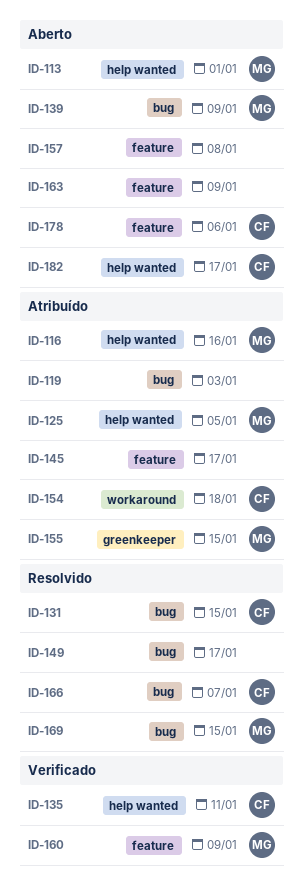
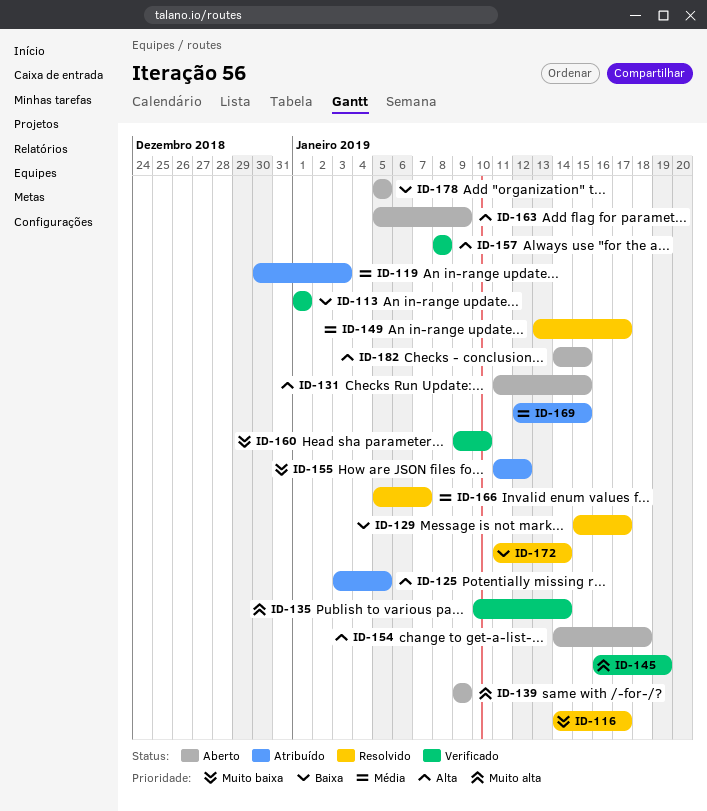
ID-113, status: Aberto -> Verificado
ID-116, status: Atribuído -> Resolvido
ID-116, due: Jan 16 -> Jan 17
ID-129: none -> present
ID-131, status: Resolvido -> Aberto
ID-135, due: Jan 11 -> Jan 14
ID-145, status: Atribuído -> Verificado
ID-145, due: Jan 17 -> Jan 19
ID-154, status: Atribuído -> Aberto
ID-155, due: Jan 15 -> Jan 12
ID-157, status: Aberto -> Verificado
ID-160, due: Jan 9 -> Jan 10
ID-169, status: Resolvido -> Atribuído
ID-172: none -> present
ID-178, due: Jan 6 -> Jan 5
ID-182, due: Jan 17 -> Jan 15

